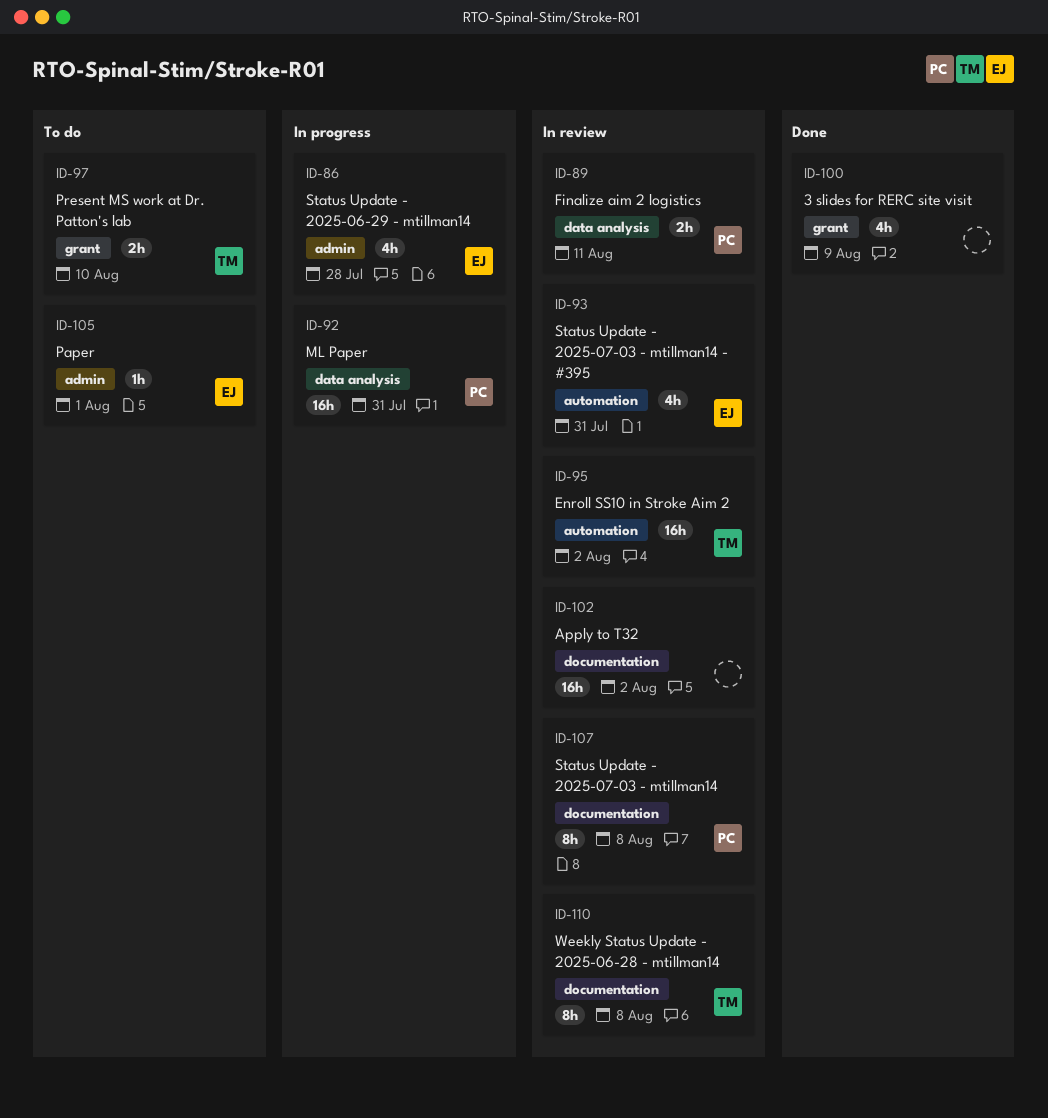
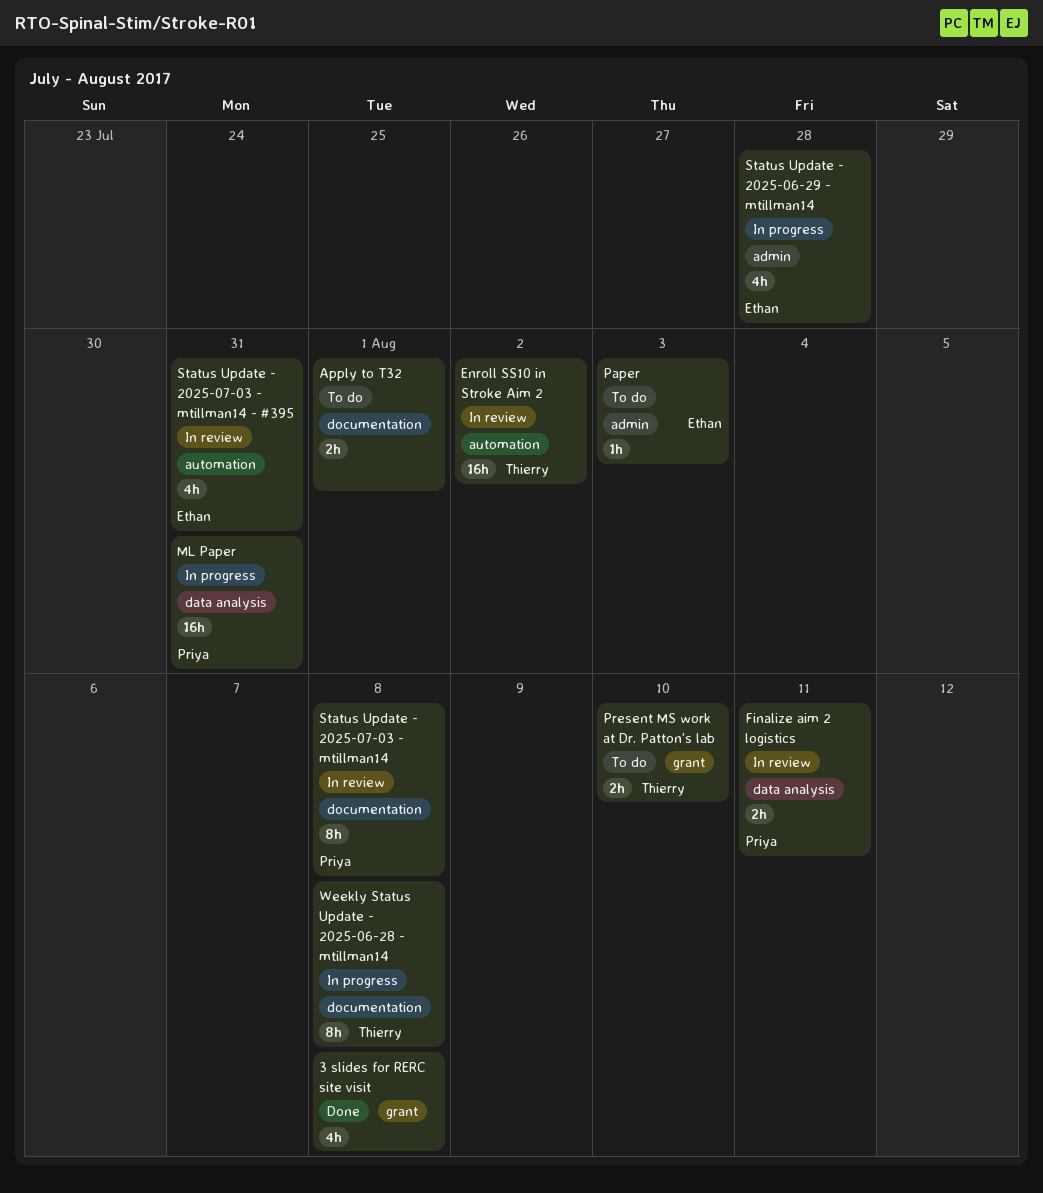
3 slides for RERC site visit, due: Aug 9 -> Aug 8
Apply to T32, status: In review -> To do
Apply to T32, estimate: 16h -> 2h
Apply to T32, due: Aug 2 -> Aug 1
Paper, due: Aug 1 -> Aug 3
Weekly Status Update - 2025-06-28 - mtillman14, status: In review -> In progress

